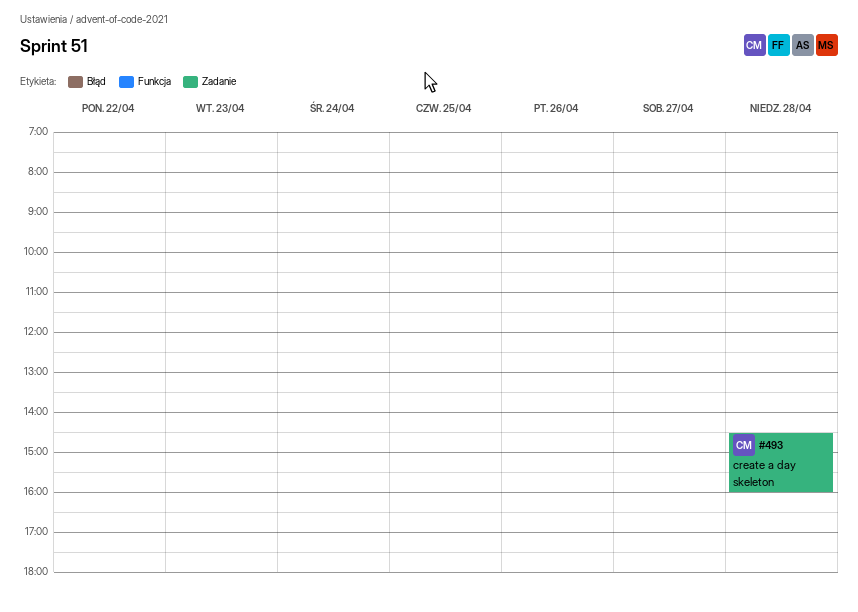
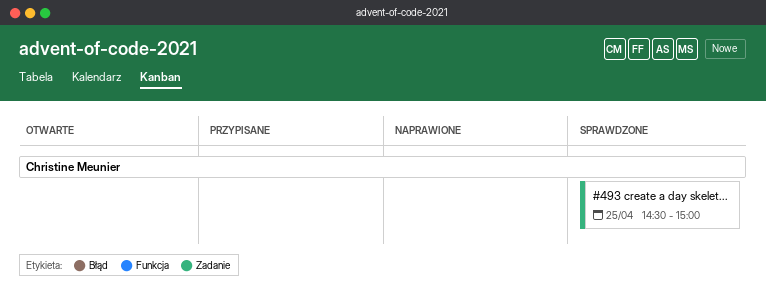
#493, day: Apr 28 -> Apr 25
#493, ends: 16:00 -> 15:00

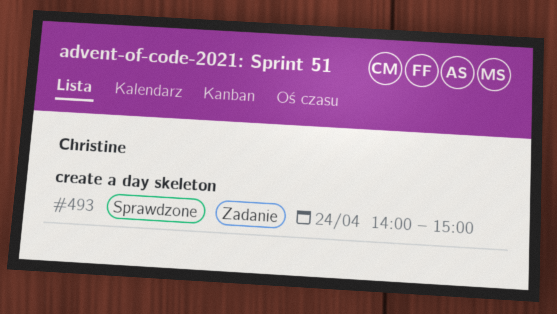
#493, day: Apr 25 -> Apr 24
#493, begins: 14:30 -> 14:00

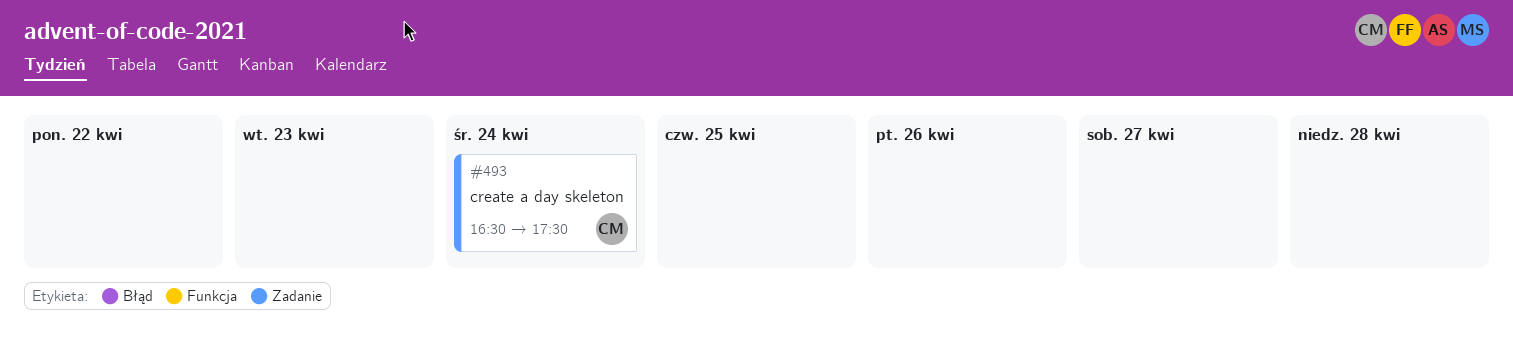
#493, begins: 14:00 -> 16:30
#493, ends: 15:00 -> 17:30

